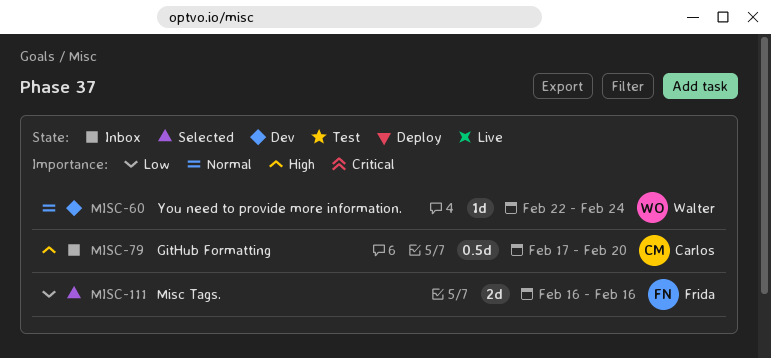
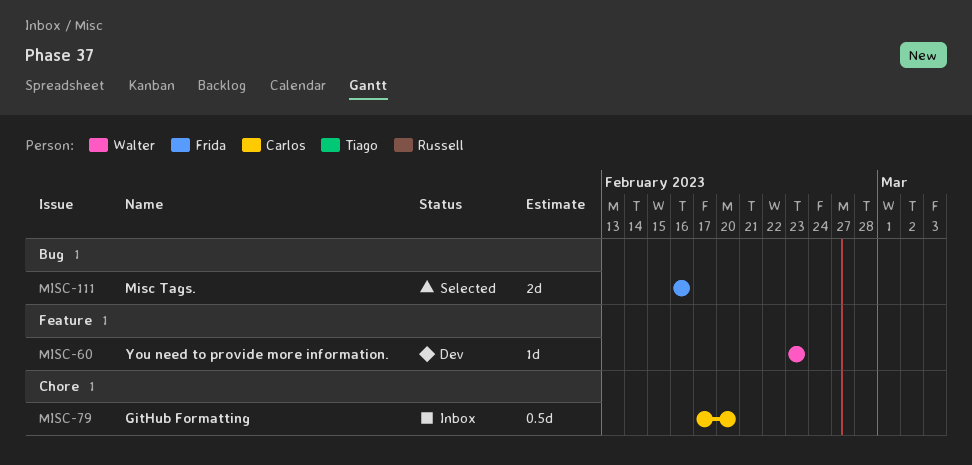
MISC-60, start: Feb 22 -> Feb 23
MISC-60, due: Feb 24 -> Feb 23

